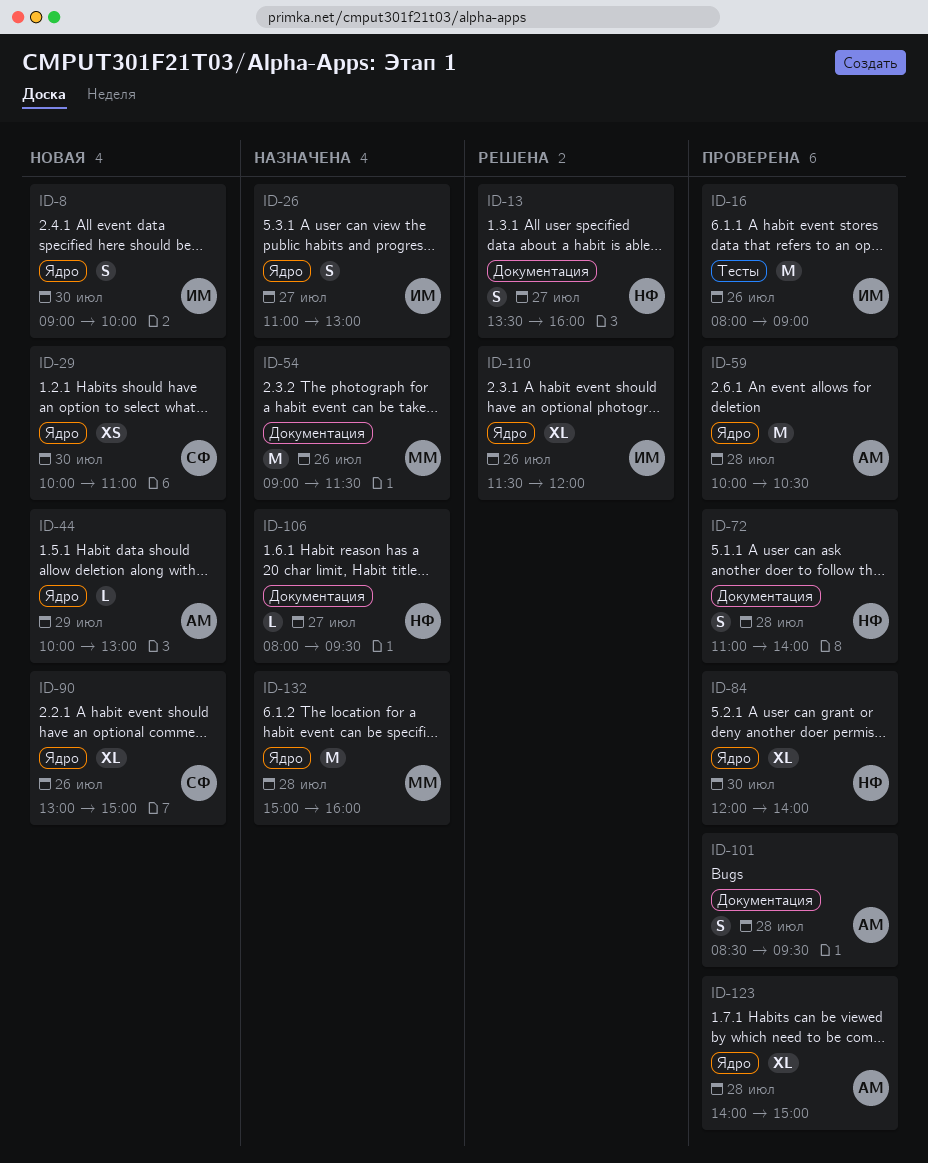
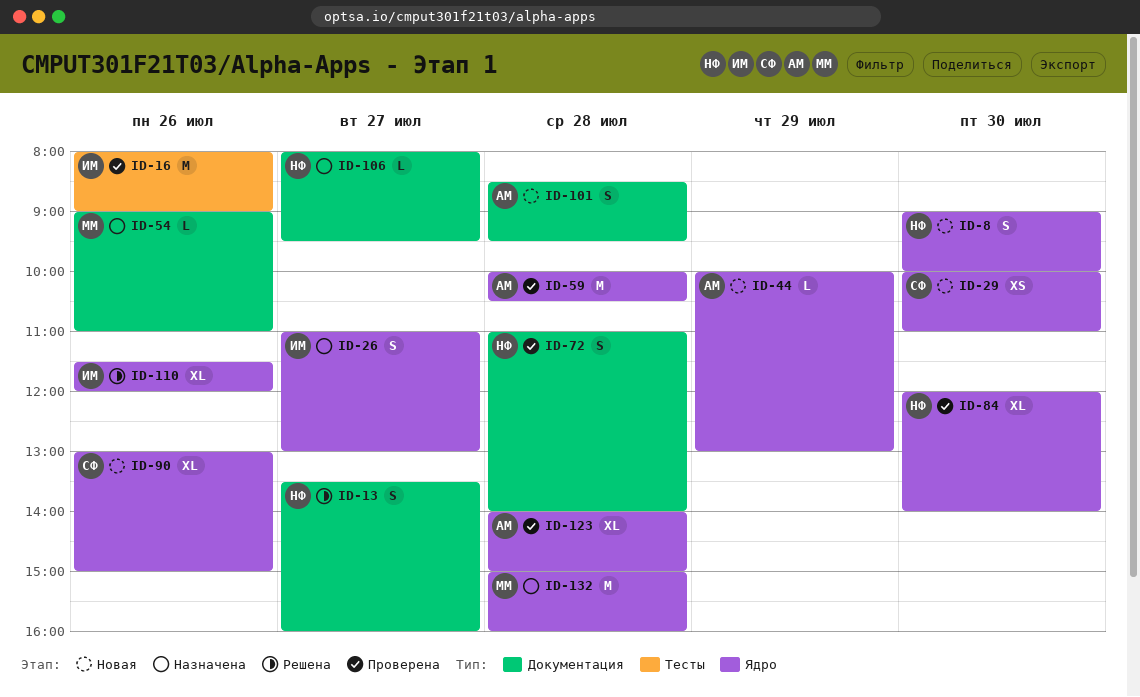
ID-8, owner: ИМ -> НФ
ID-54, estimate: M -> L
ID-54, ends: 11:30 -> 11:00
ID-101, status: Проверена -> Новая

